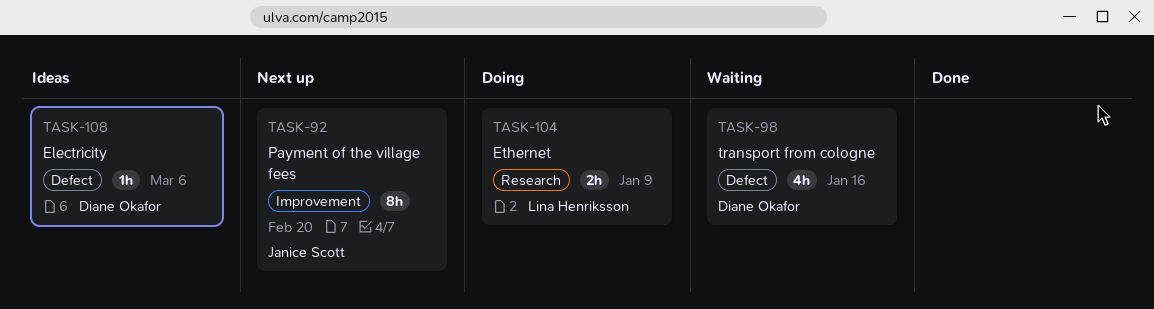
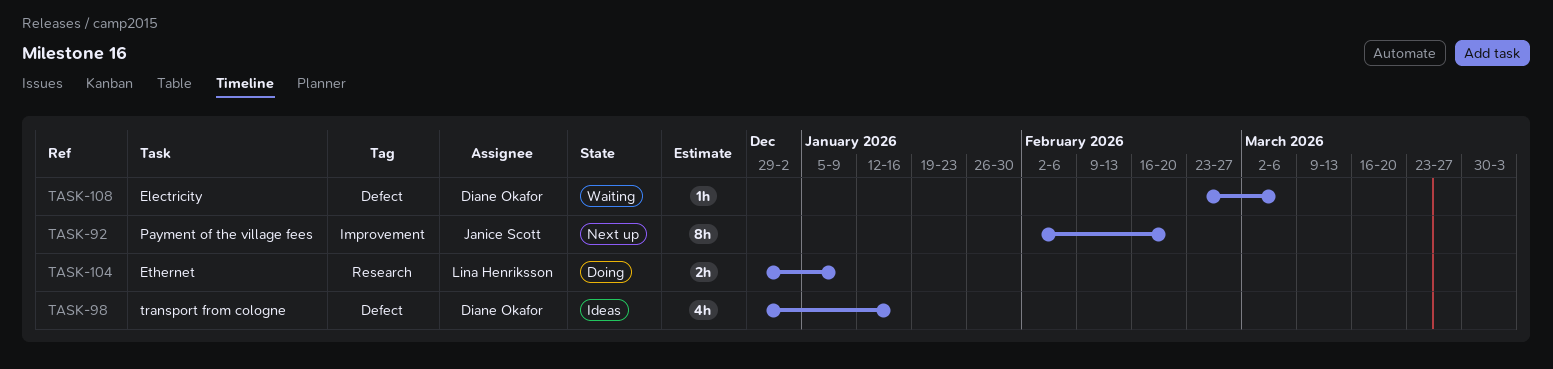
TASK-98, status: Waiting -> Ideas
TASK-108, status: Ideas -> Waiting

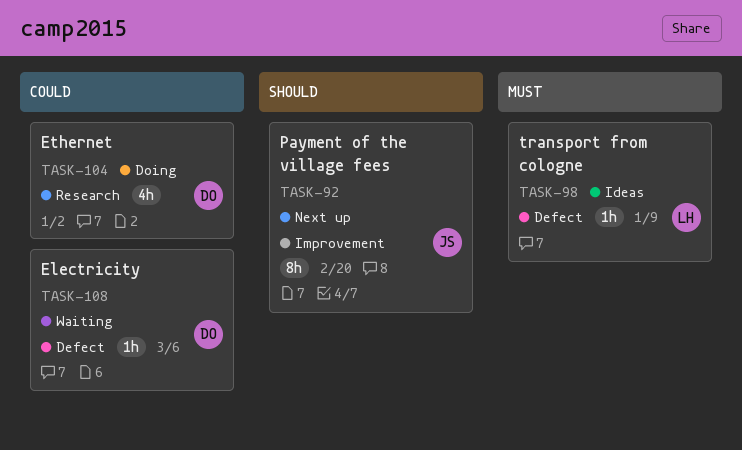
TASK-98, owner: Diane Okafor -> Lina Henriksson
TASK-98, estimate: 4h -> 1h
TASK-98, due: Jan 16 -> Jan 9
TASK-104, owner: Lina Henriksson -> Diane Okafor
TASK-104, estimate: 2h -> 4h
TASK-104, due: Jan 9 -> Jan 2

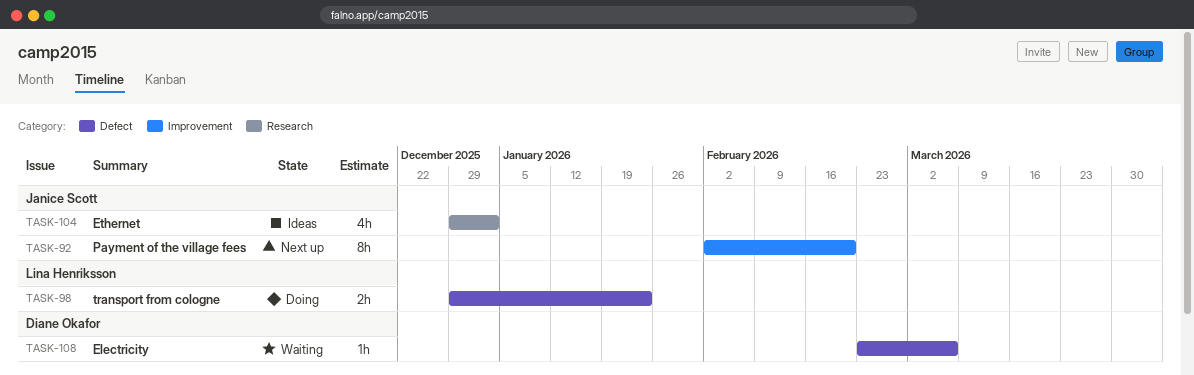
TASK-98, status: Ideas -> Doing
TASK-98, estimate: 1h -> 2h
TASK-98, due: Jan 9 -> Jan 23
TASK-104, status: Doing -> Ideas
TASK-104, owner: Diane Okafor -> Janice Scott

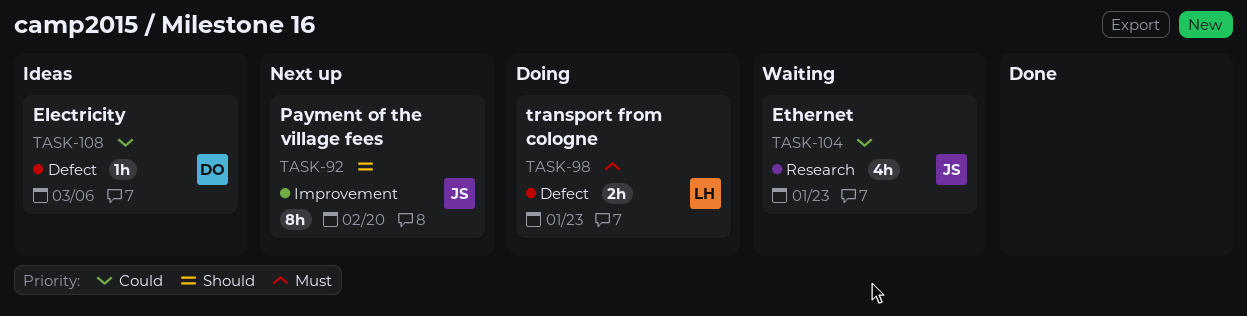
TASK-104, status: Ideas -> Waiting
TASK-104, due: Jan 2 -> Jan 23
TASK-108, status: Waiting -> Ideas

